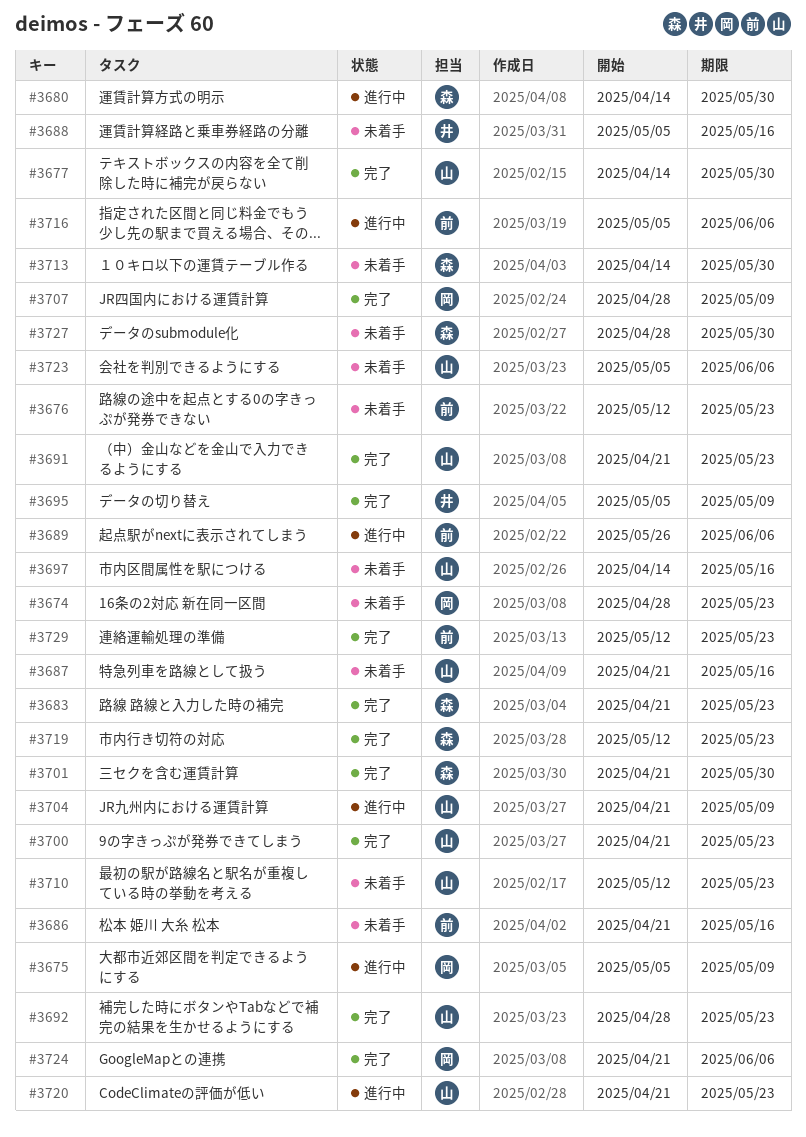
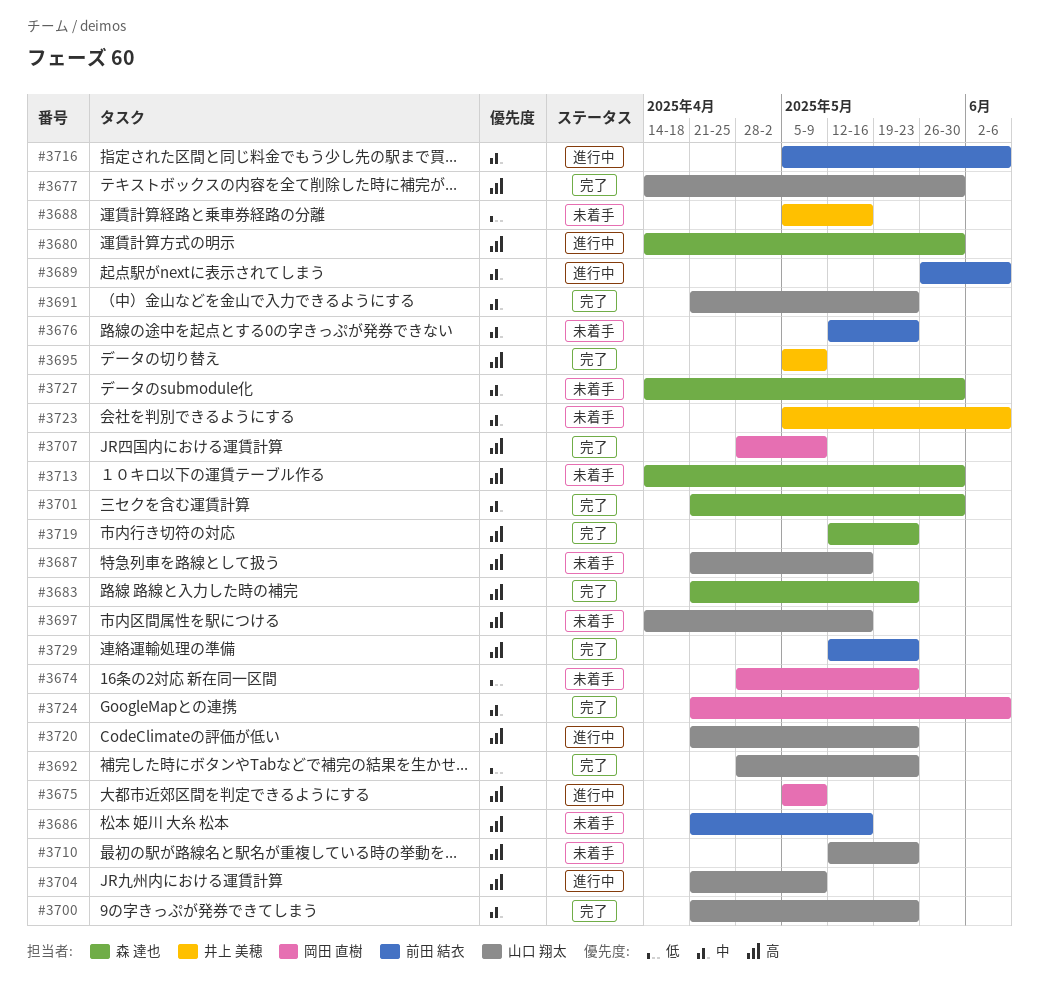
#3723, owner: 山口 翔太 -> 井上 美穂
#3727, start: Apr 28 -> Apr 14

